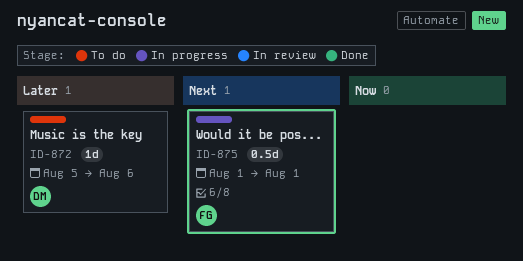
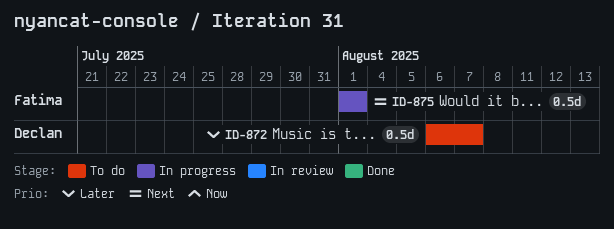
ID-872, estimate: 1d -> 0.5d
ID-872, start: Aug 5 -> Aug 6
ID-872, due: Aug 6 -> Aug 7

